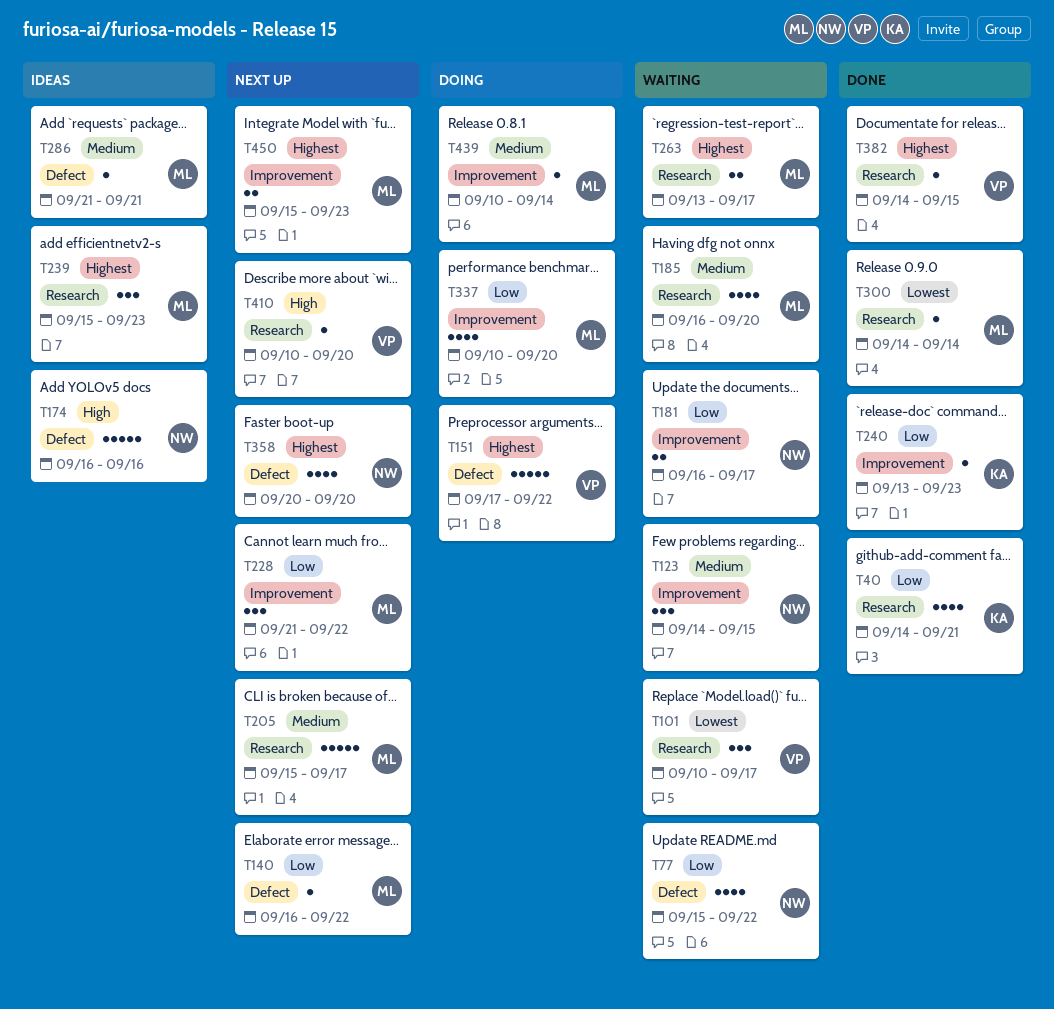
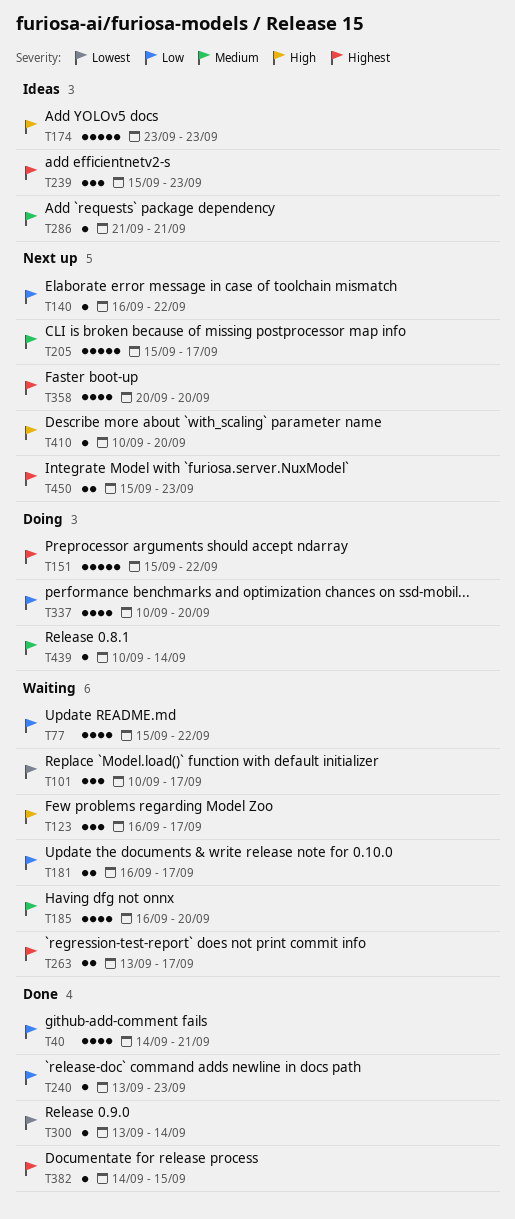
T123, priority: Medium -> High
T123, start: Sep 14 -> Sep 16
T123, due: Sep 15 -> Sep 17
T151, start: Sep 17 -> Sep 15
T174, start: Sep 16 -> Sep 23
T174, due: Sep 16 -> Sep 23
T228: present -> none
T300, start: Sep 14 -> Sep 13

